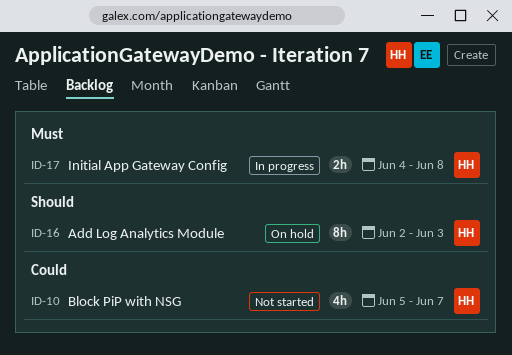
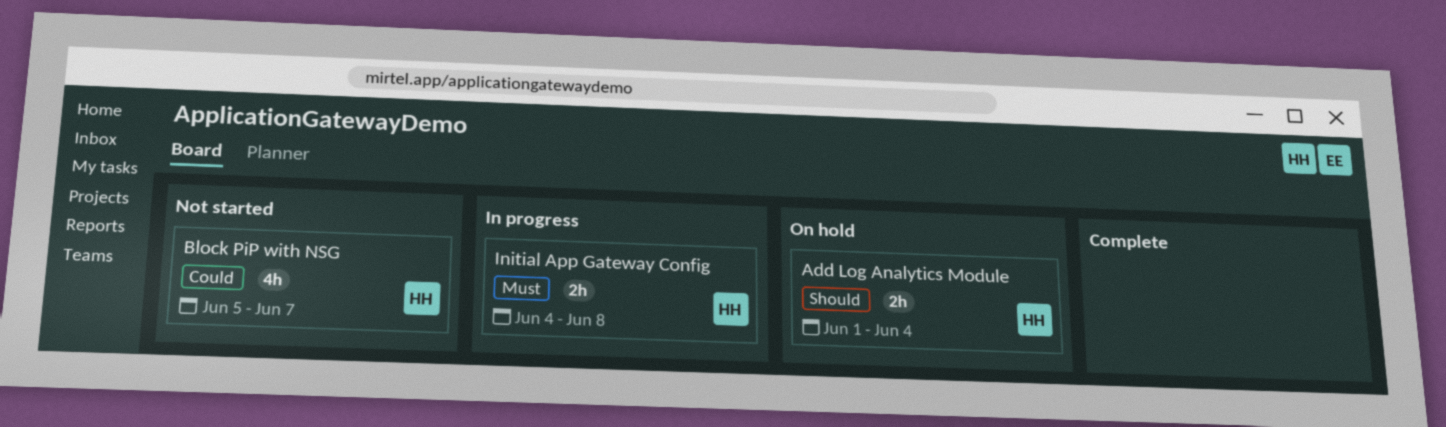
Add Log Analytics Module, estimate: 8h -> 2h
Add Log Analytics Module, start: Jun 2 -> Jun 1
Add Log Analytics Module, due: Jun 3 -> Jun 4

